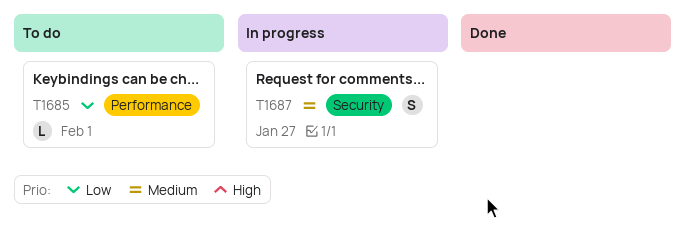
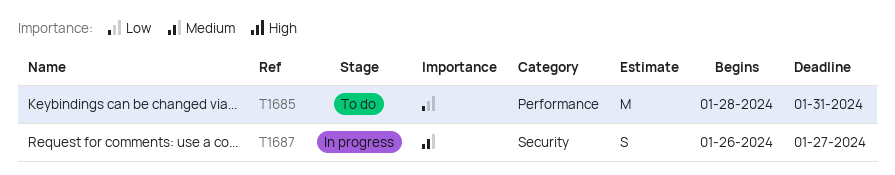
T1685, estimate: L -> M
T1685, due: Feb 1 -> Jan 31

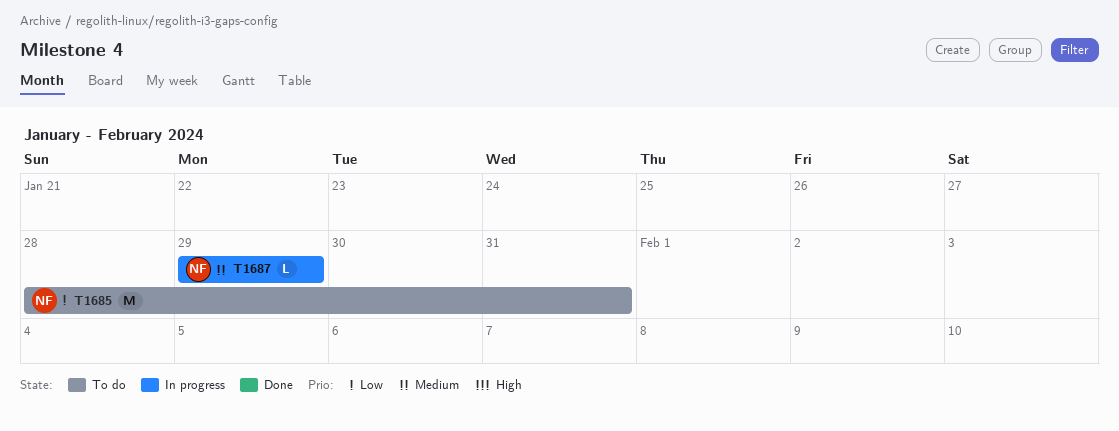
T1687, estimate: S -> L
T1687, start: Jan 26 -> Jan 29
T1687, due: Jan 27 -> Jan 29

